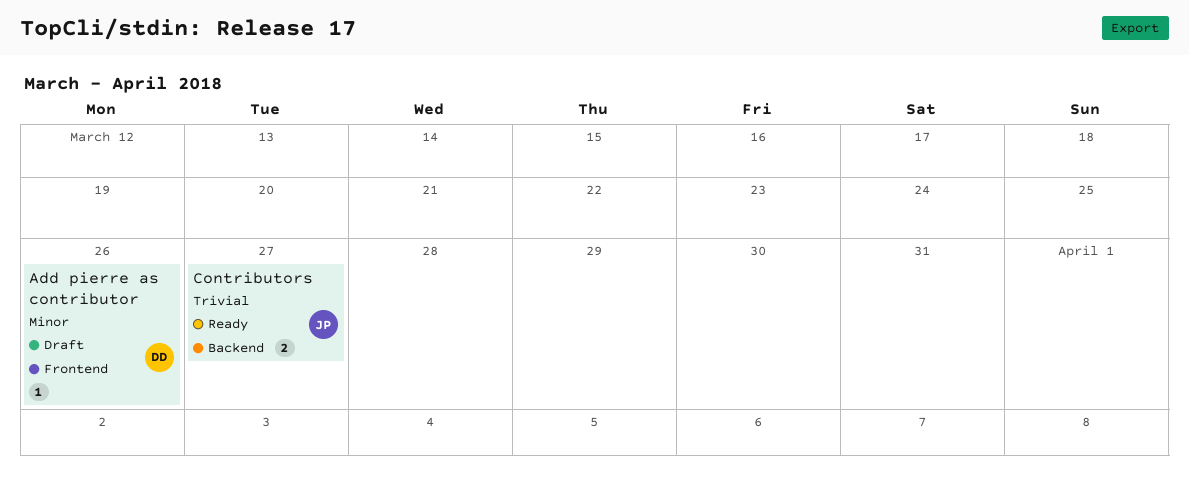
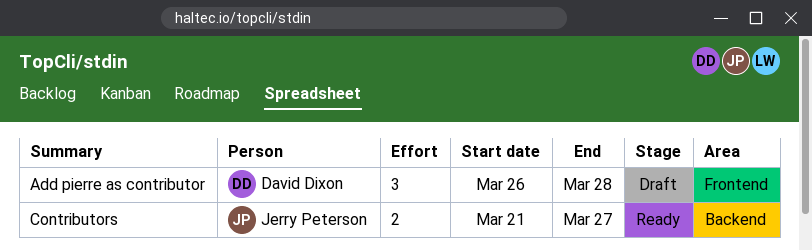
Add pierre as contributor, estimate: 1 -> 3
Add pierre as contributor, due: Mar 26 -> Mar 28

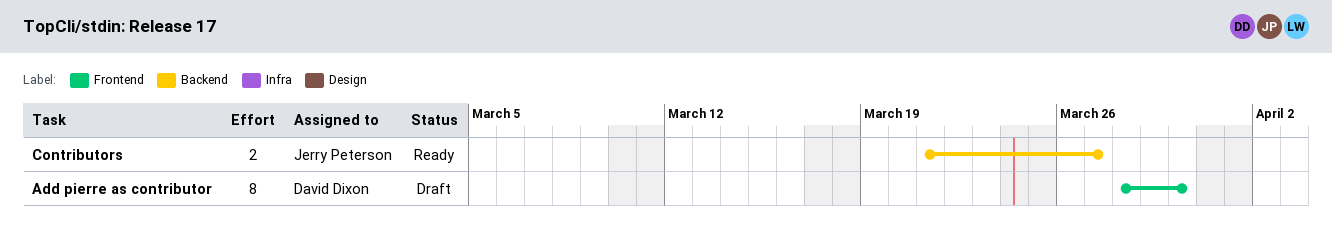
Add pierre as contributor, estimate: 3 -> 8
Add pierre as contributor, start: Mar 26 -> Mar 28
Add pierre as contributor, due: Mar 28 -> Mar 30

